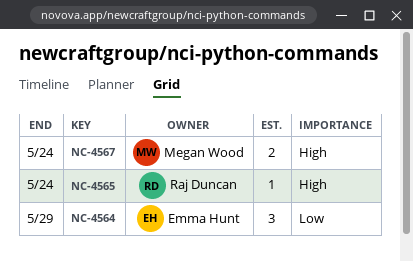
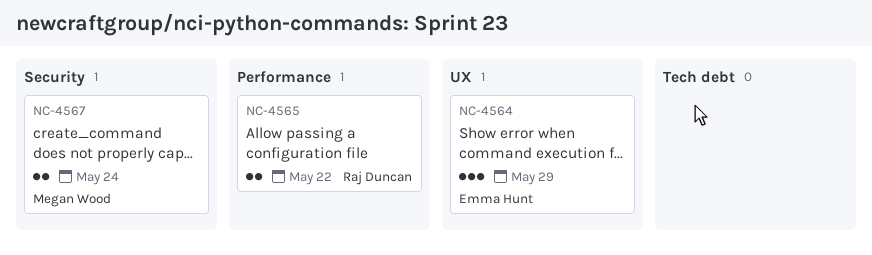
NC-4565, estimate: 1 -> 2
NC-4565, due: May 24 -> May 22

